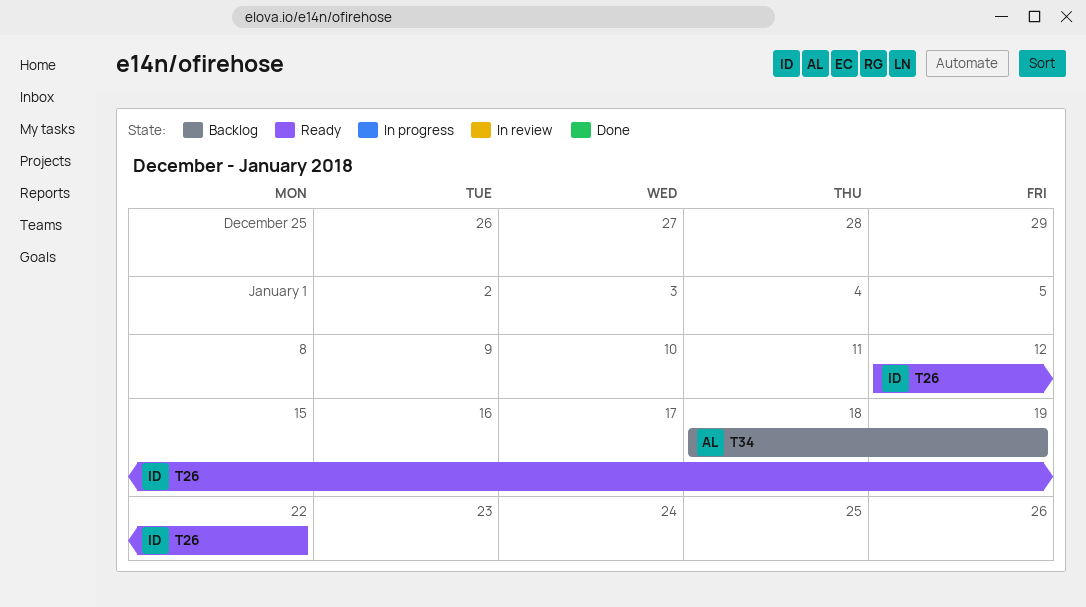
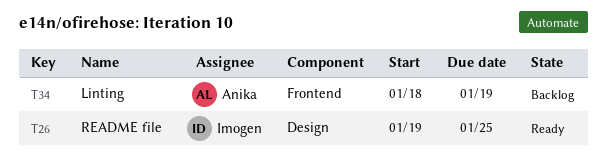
T26, start: Jan 12 -> Jan 19
T26, due: Jan 22 -> Jan 25

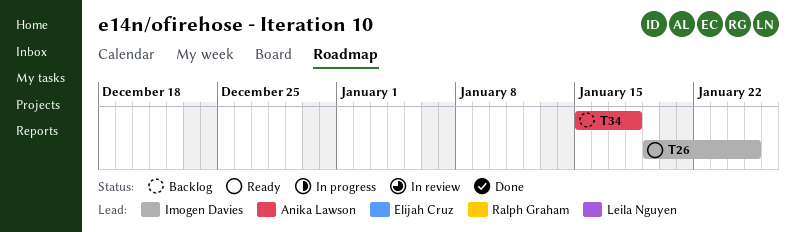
T34, start: Jan 18 -> Jan 15
T34, due: Jan 19 -> Jan 18

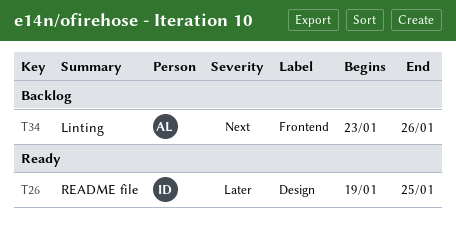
T34, start: Jan 15 -> Jan 23
T34, due: Jan 18 -> Jan 26

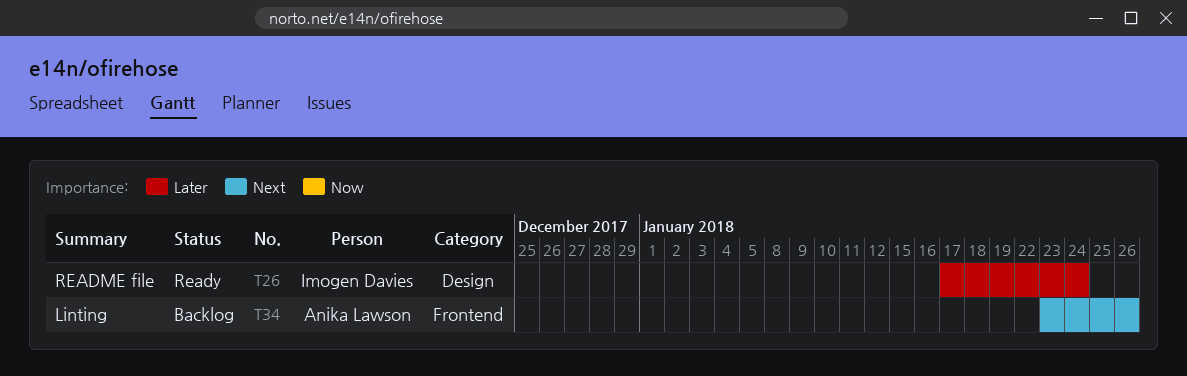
T26, start: Jan 19 -> Jan 17
T26, due: Jan 25 -> Jan 24

